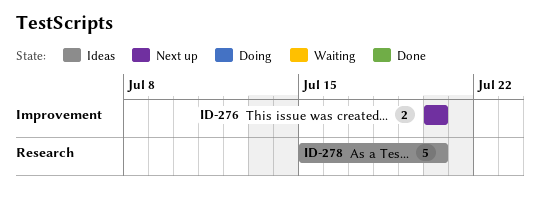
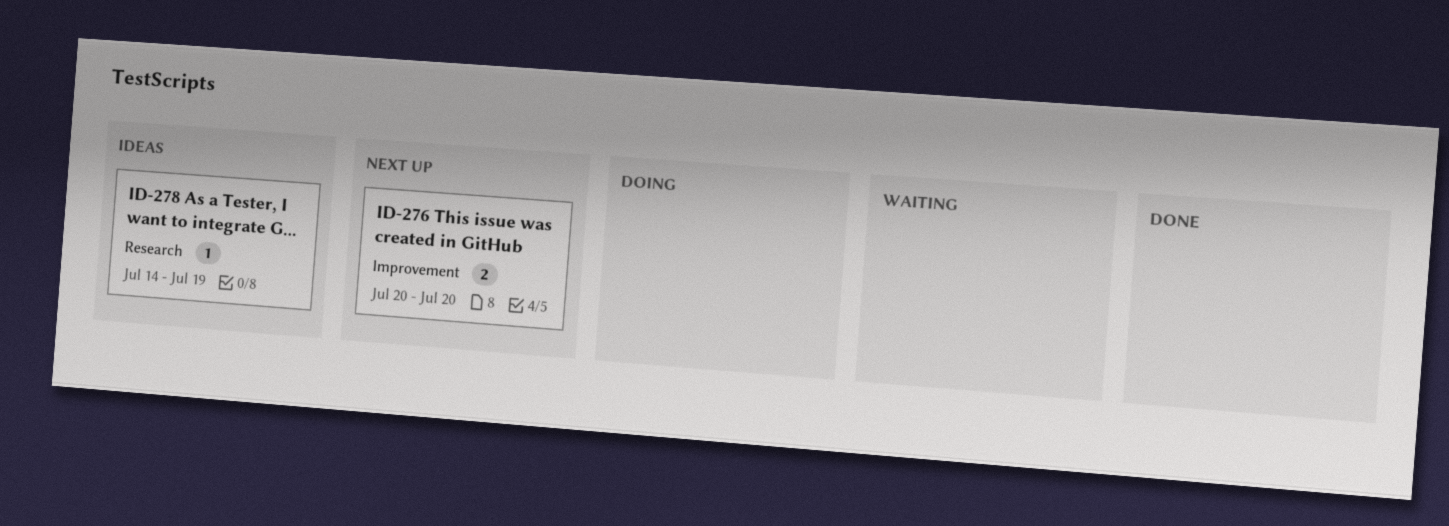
ID-278, estimate: 5 -> 1
ID-278, start: Jul 15 -> Jul 14
ID-278, due: Jul 20 -> Jul 19

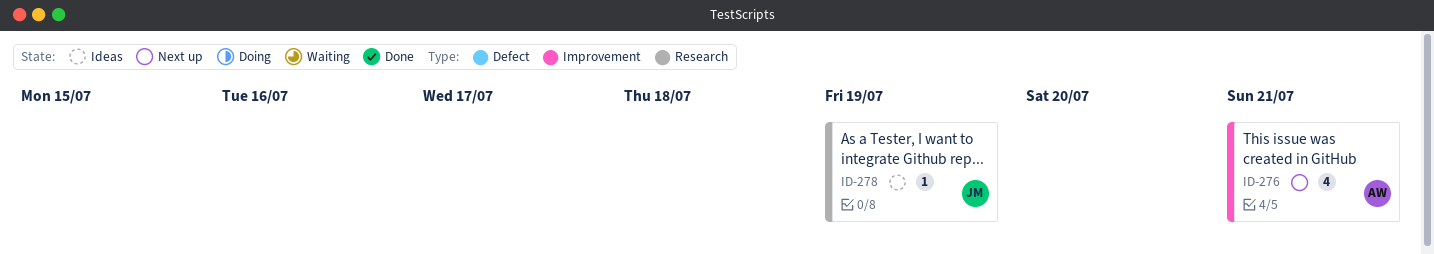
ID-276, estimate: 2 -> 4
ID-276, due: Jul 20 -> Jul 21

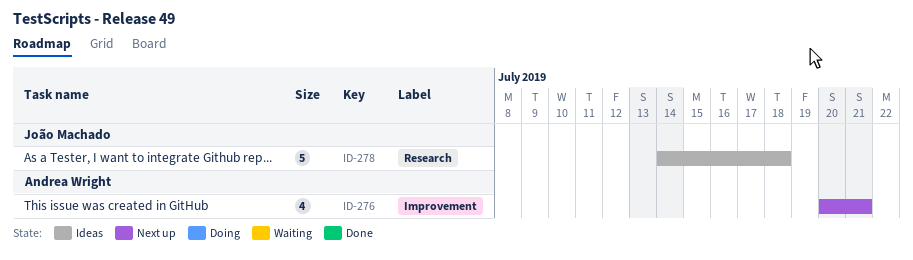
ID-278, estimate: 1 -> 5
ID-278, due: Jul 19 -> Jul 18

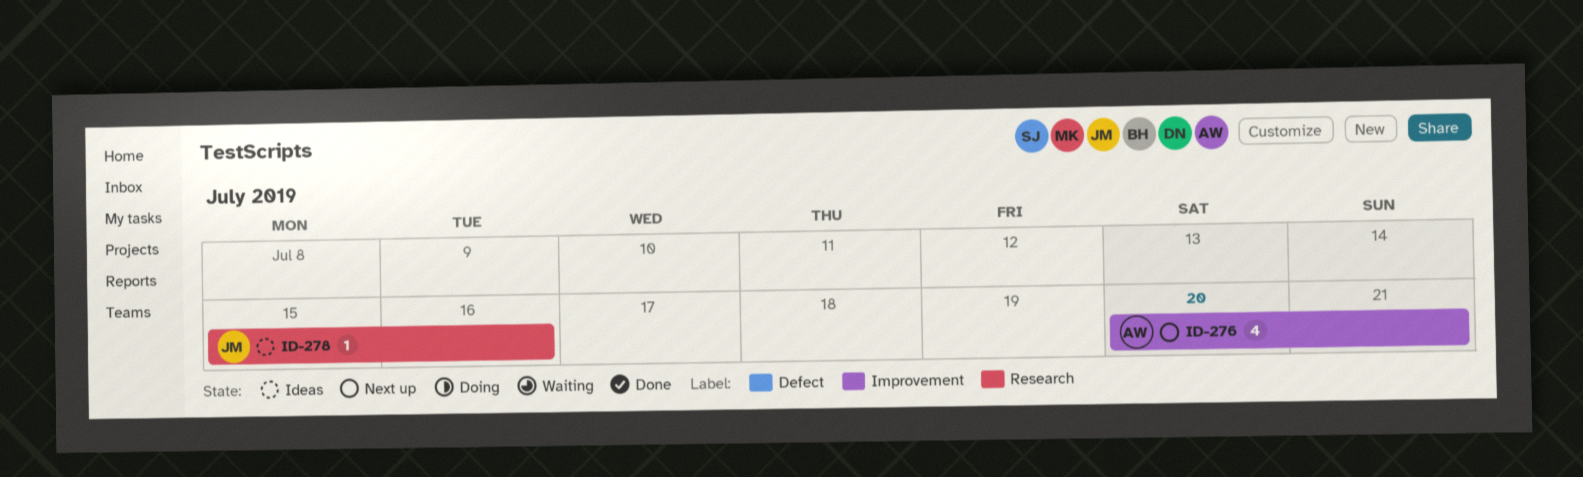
ID-278, estimate: 5 -> 1
ID-278, start: Jul 14 -> Jul 15
ID-278, due: Jul 18 -> Jul 16

